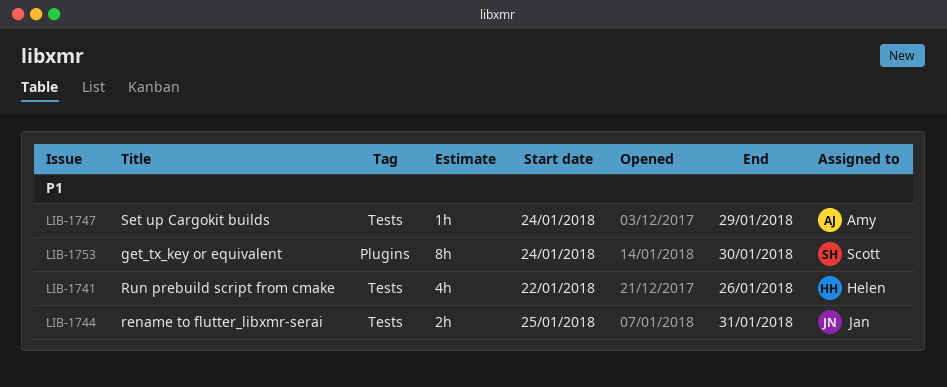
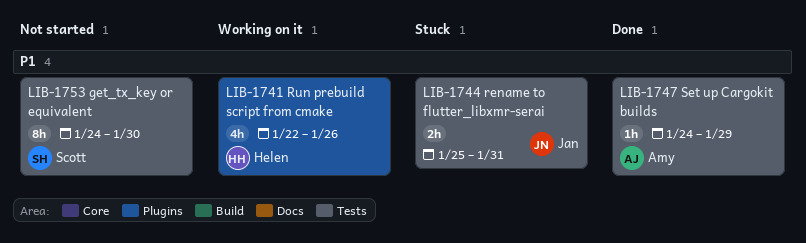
LIB-1741, label: Tests -> Plugins
LIB-1753, label: Plugins -> Tests

